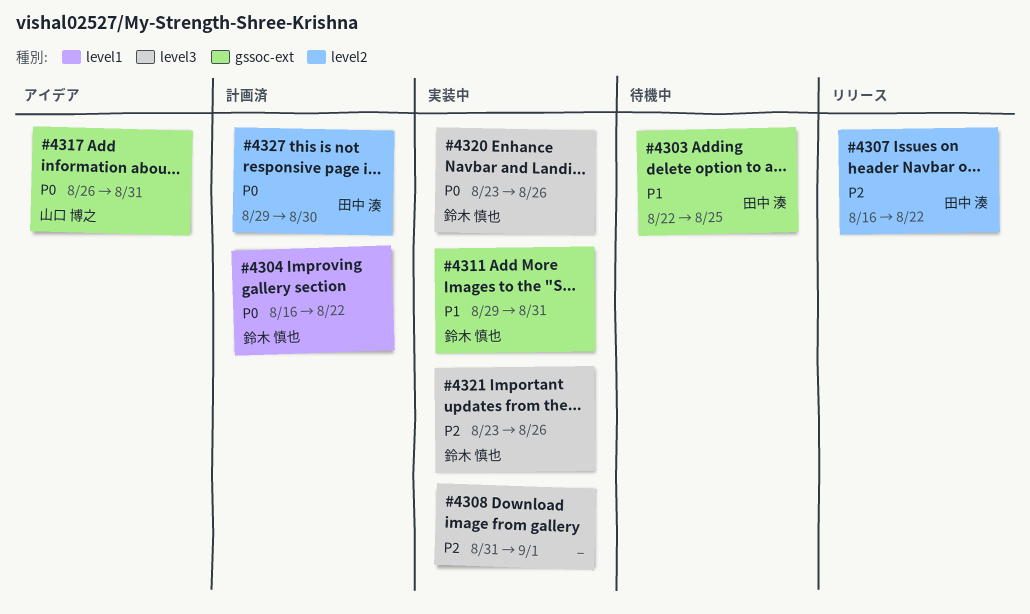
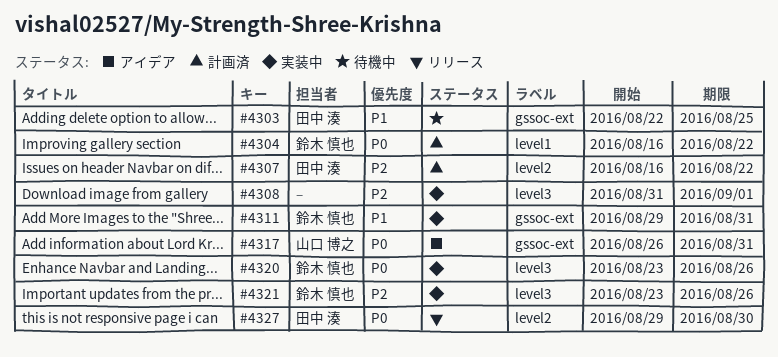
#4307, status: リリース -> 計画済
#4327, status: 計画済 -> リリース

